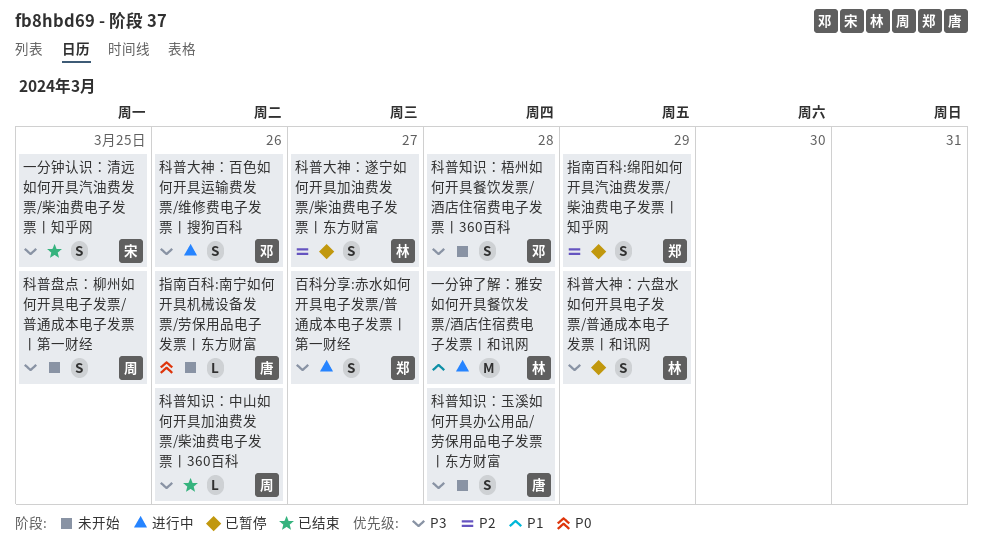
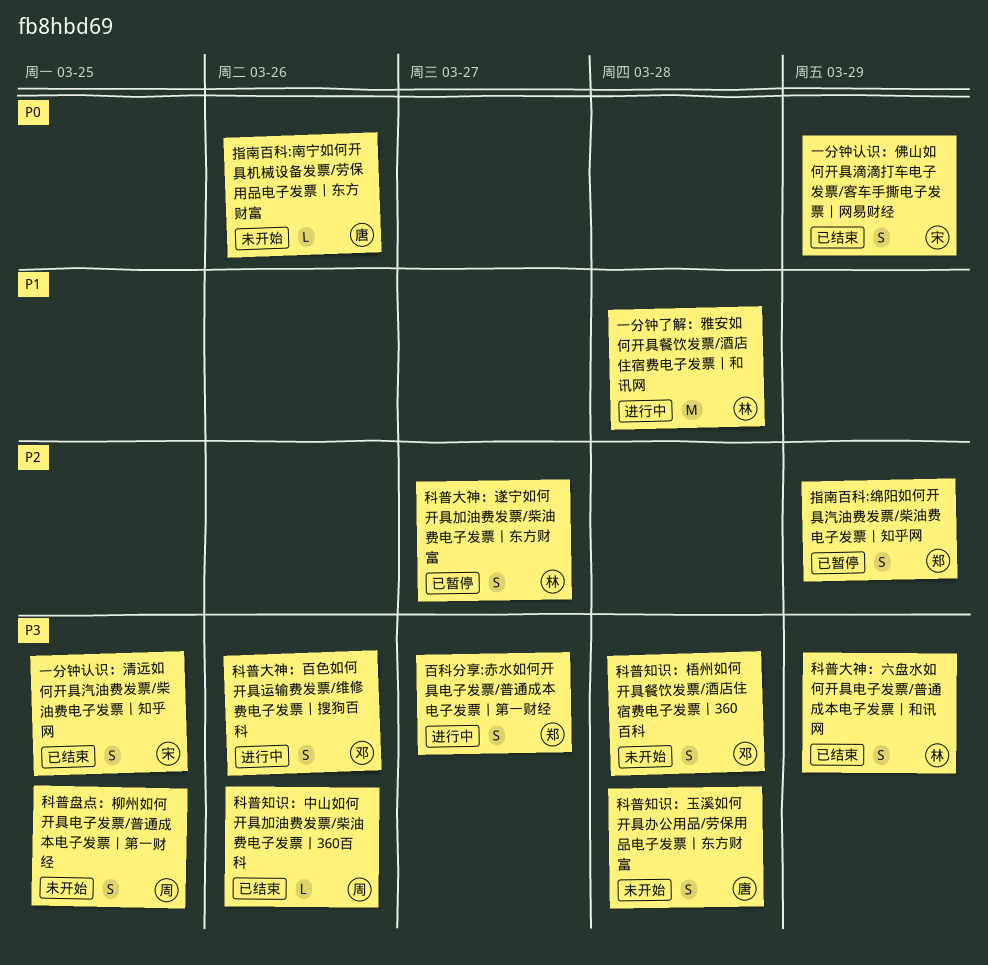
一分钟认识：佛山如何开具滴滴打车电子发票/客车手撕电子发票丨网易财经: none -> present
科普大神：六盘水如何开具电子发票/普通成本电子发票丨和讯网, status: 已暂停 -> 已结束

